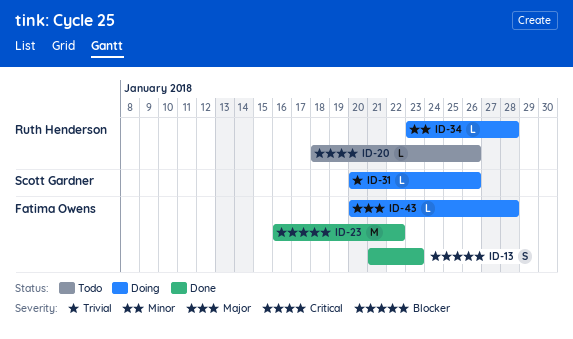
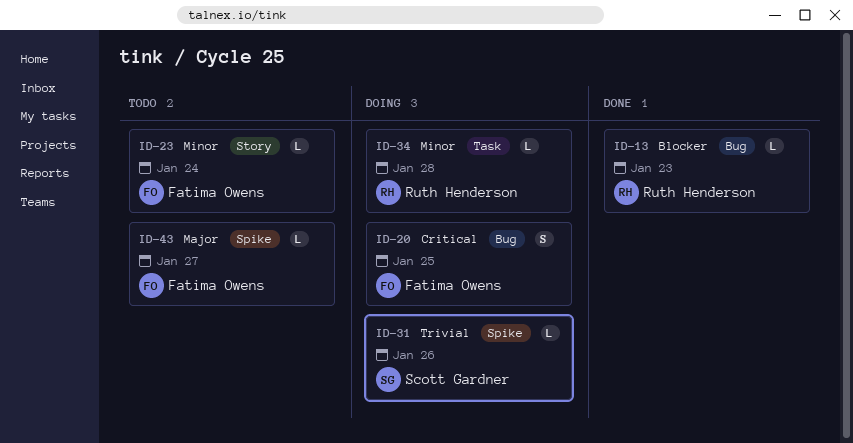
ID-13, owner: Fatima Owens -> Ruth Henderson
ID-13, estimate: S -> L
ID-20, status: Todo -> Doing
ID-20, owner: Ruth Henderson -> Fatima Owens
ID-20, estimate: L -> S
ID-20, due: Jan 26 -> Jan 25
ID-23, status: Done -> Todo
ID-23, priority: Blocker -> Minor
ID-23, estimate: M -> L
ID-23, due: Jan 22 -> Jan 24
ID-43, status: Doing -> Todo
ID-43, due: Jan 28 -> Jan 27

